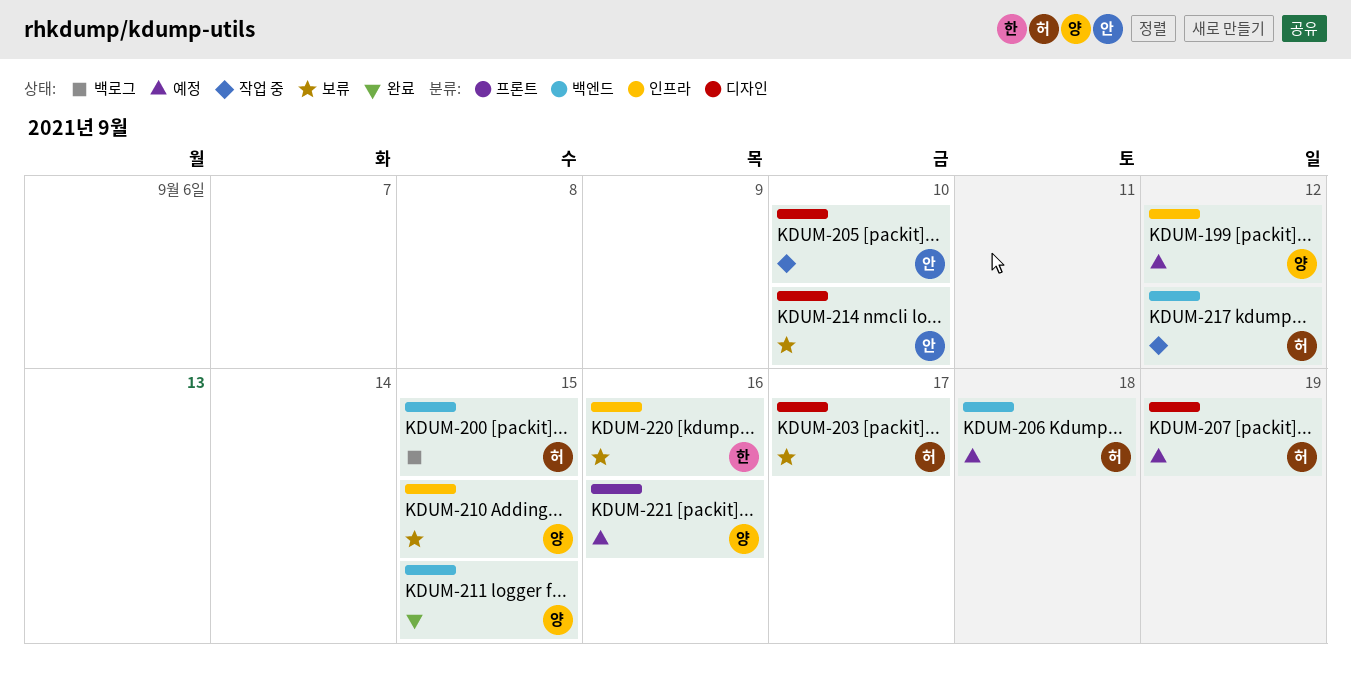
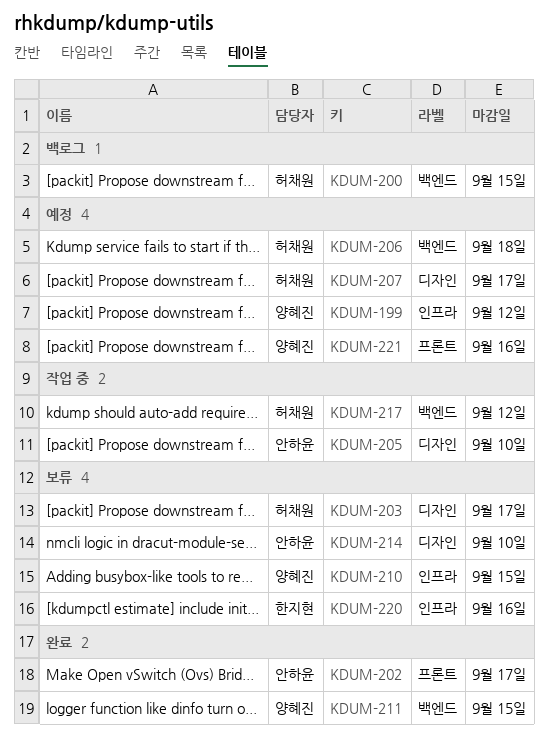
KDUM-202: none -> present
KDUM-207, due: Sep 19 -> Sep 17

